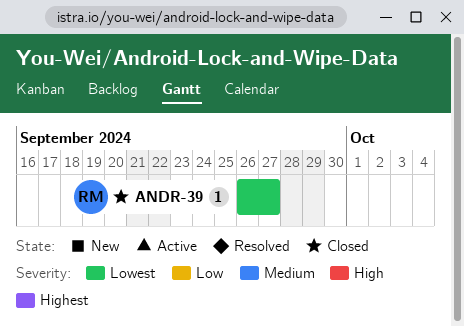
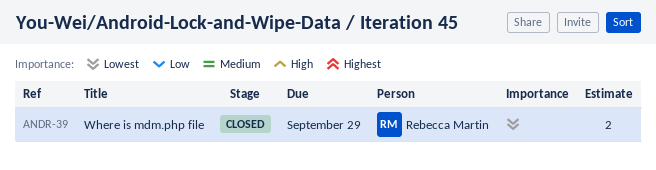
ANDR-39, estimate: 1 -> 2
ANDR-39, due: Sep 27 -> Sep 29

